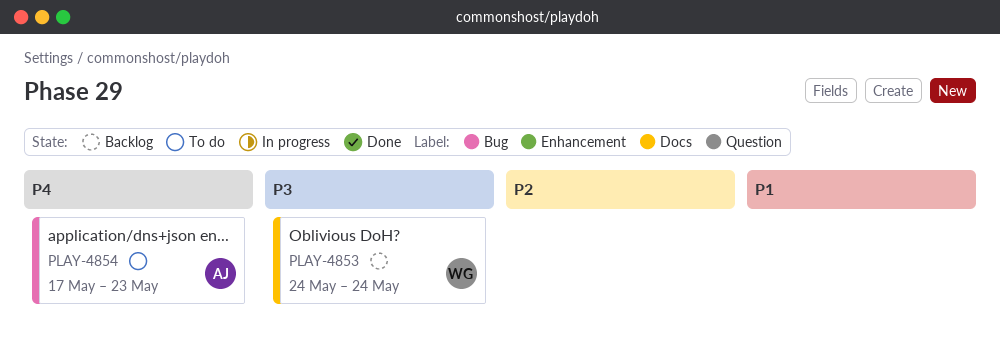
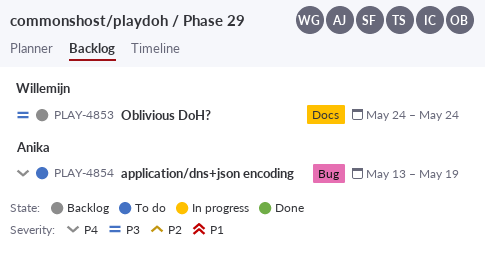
PLAY-4854, start: May 17 -> May 13
PLAY-4854, due: May 23 -> May 19

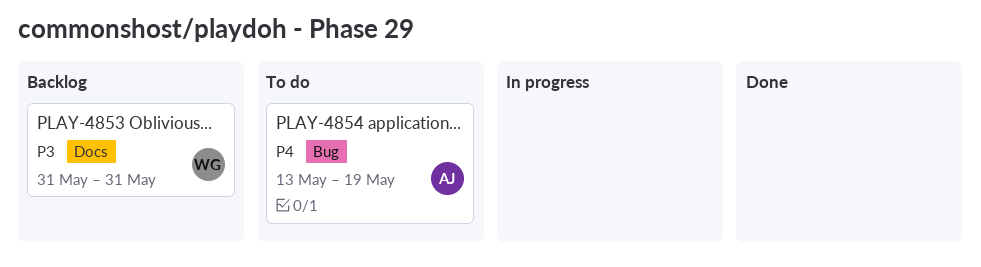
PLAY-4853, start: May 24 -> May 31
PLAY-4853, due: May 24 -> May 31

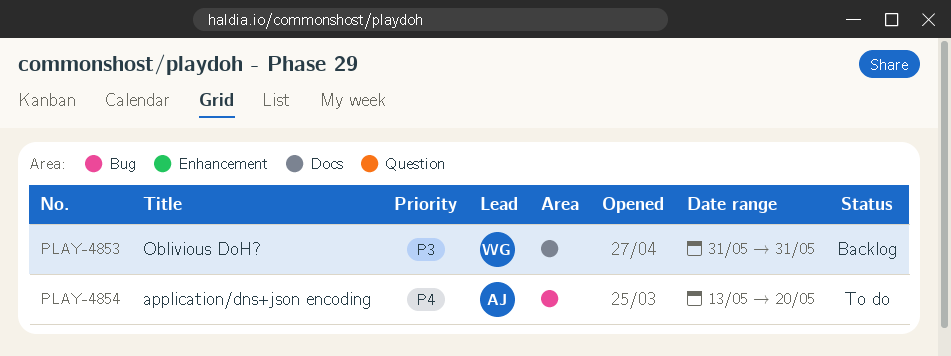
PLAY-4854, due: May 19 -> May 20

